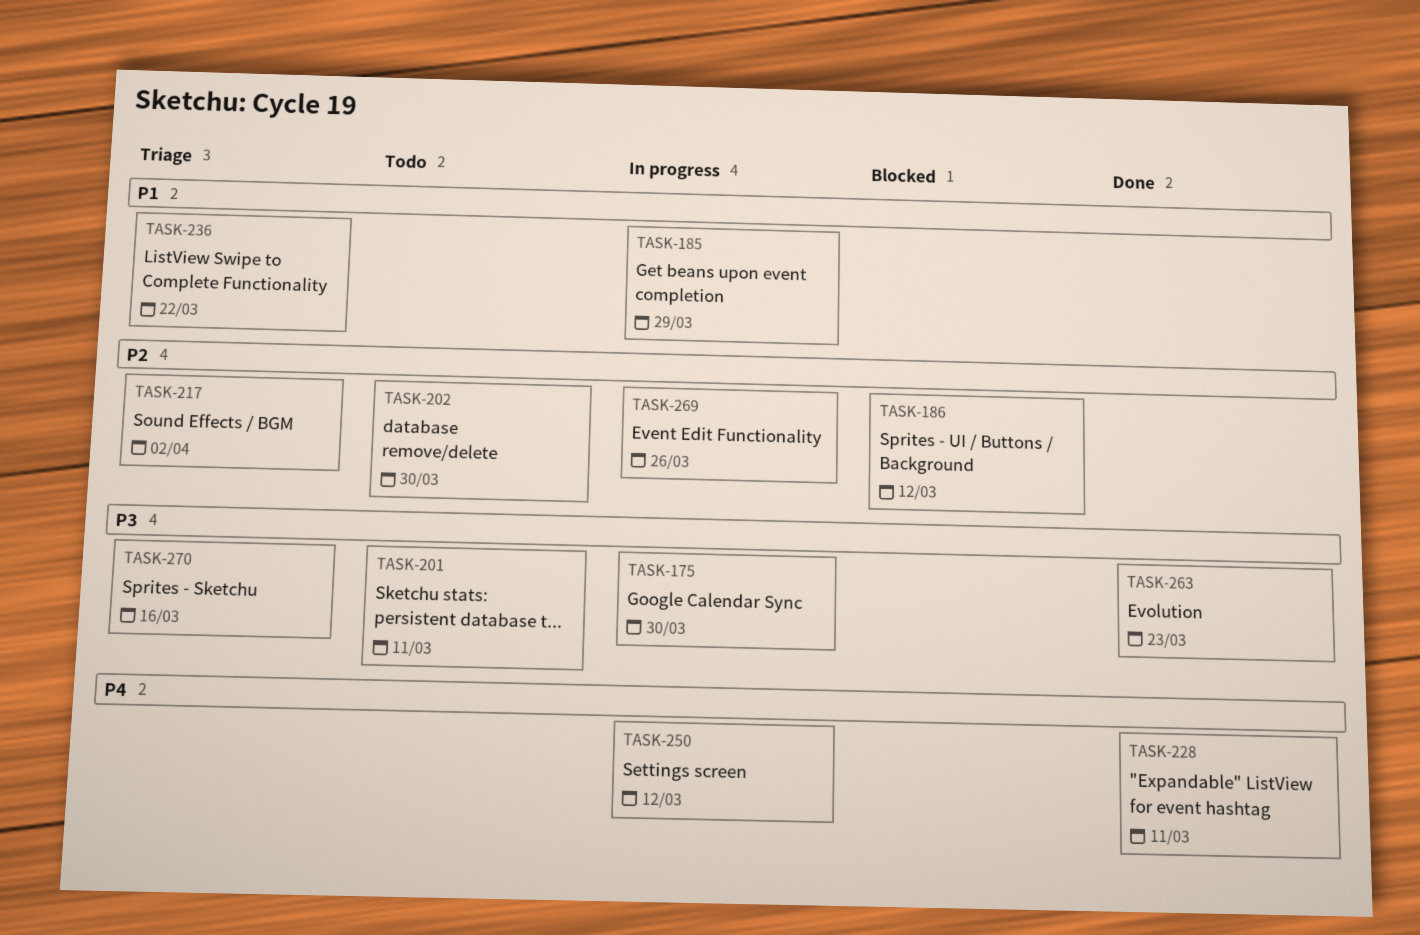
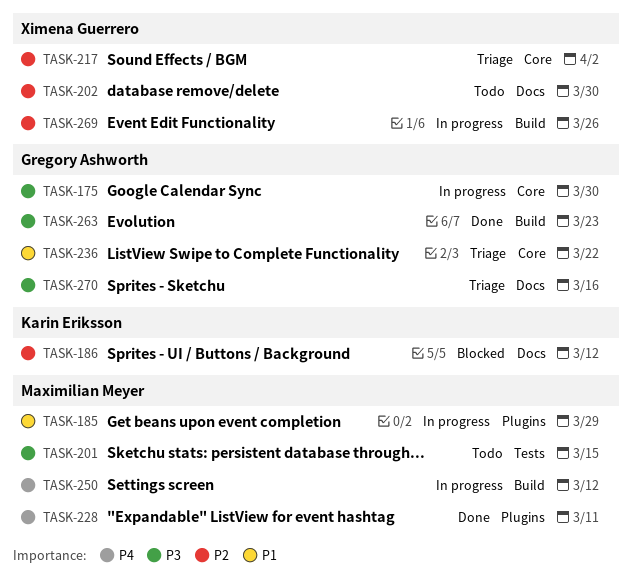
TASK-201, due: Mar 11 -> Mar 15

